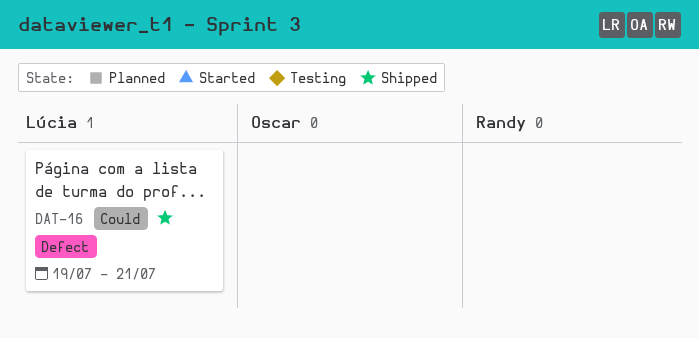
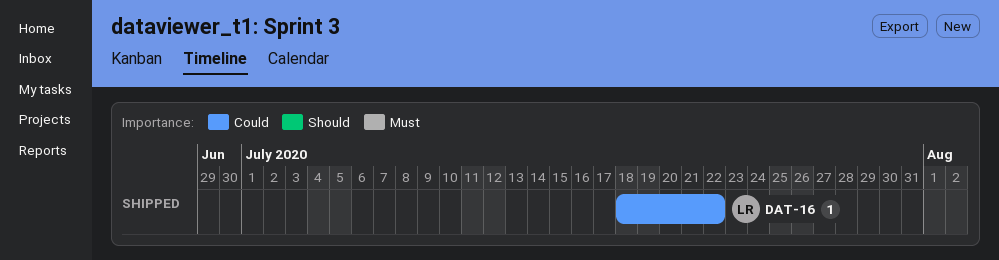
DAT-16, start: Jul 19 -> Jul 18
DAT-16, due: Jul 21 -> Jul 22

